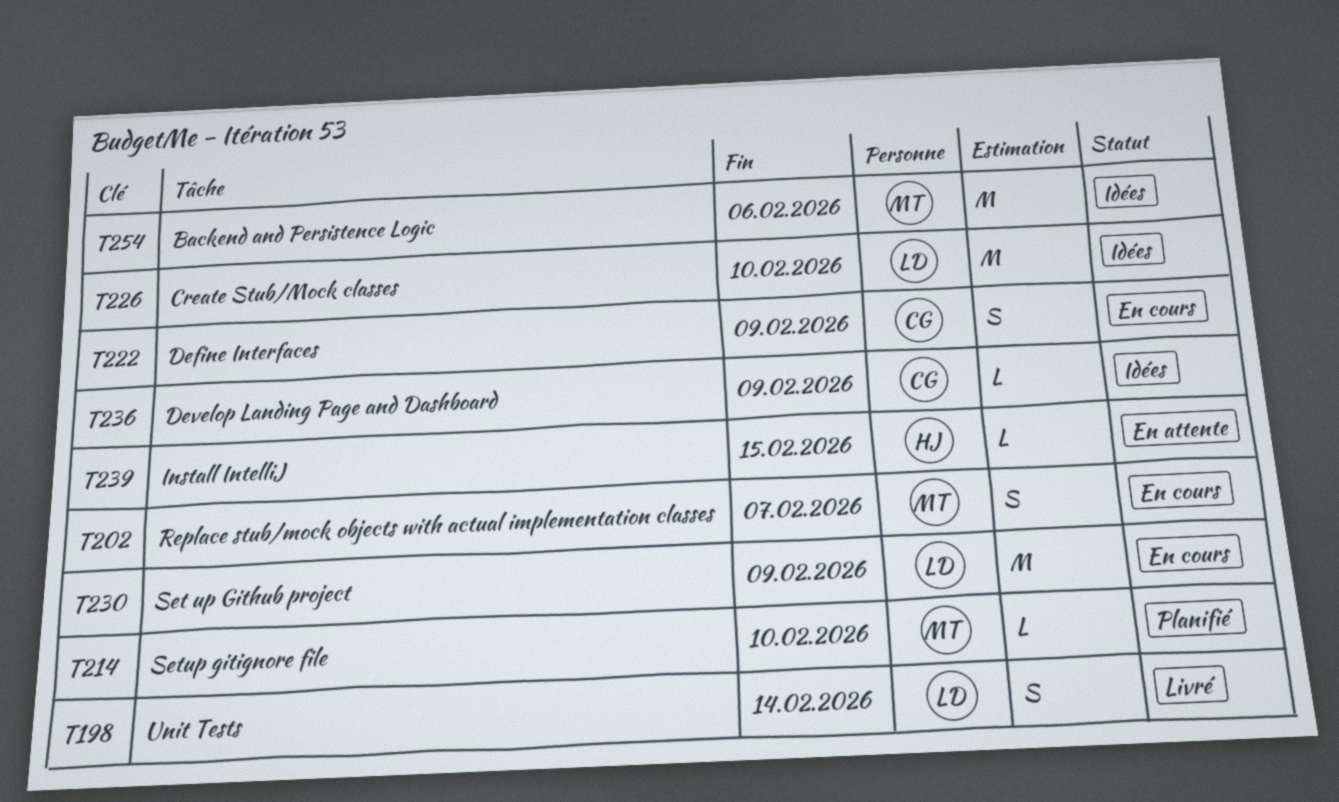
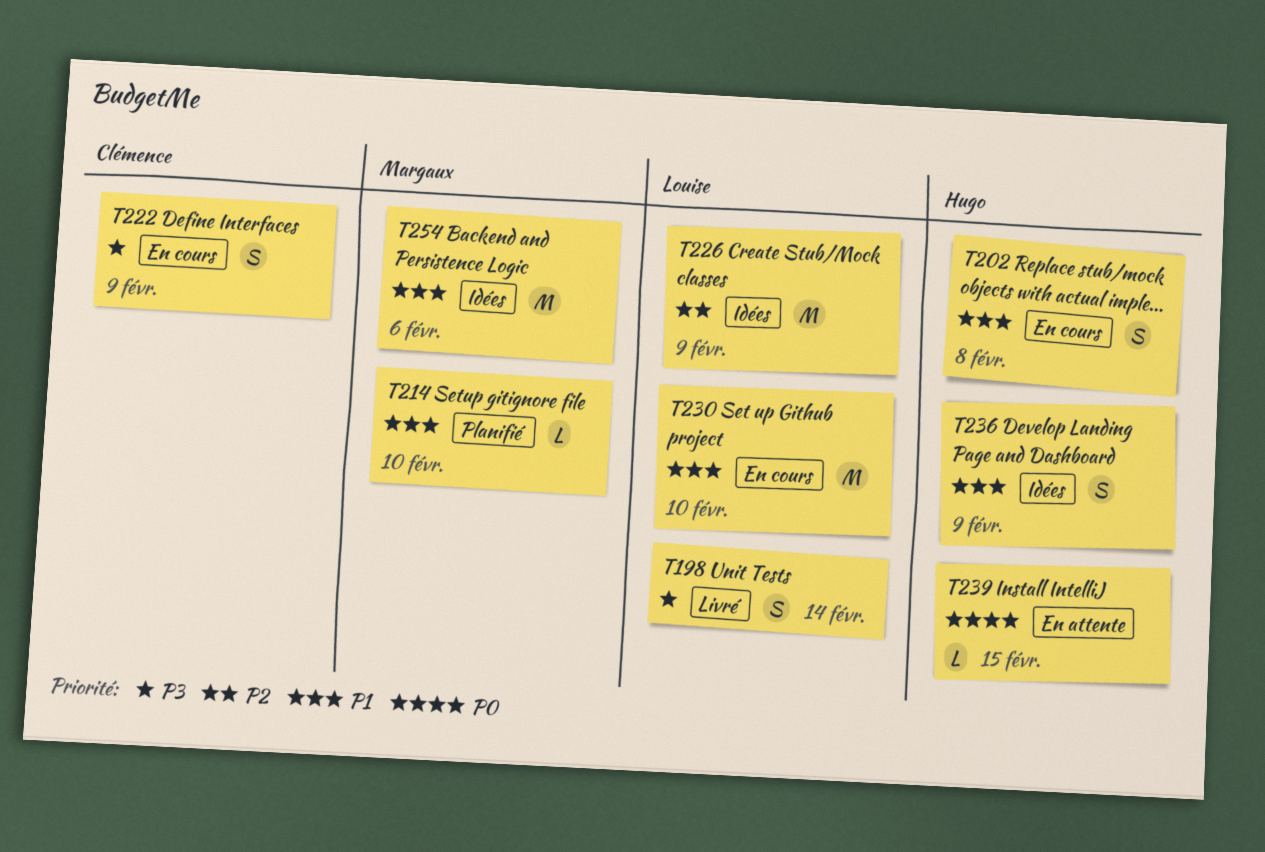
T202, owner: Margaux -> Hugo
T202, due: Feb 7 -> Feb 8
T226, due: Feb 10 -> Feb 9
T230, due: Feb 9 -> Feb 10
T236, owner: Clémence -> Hugo
T236, estimate: L -> S

